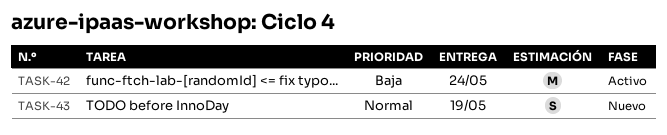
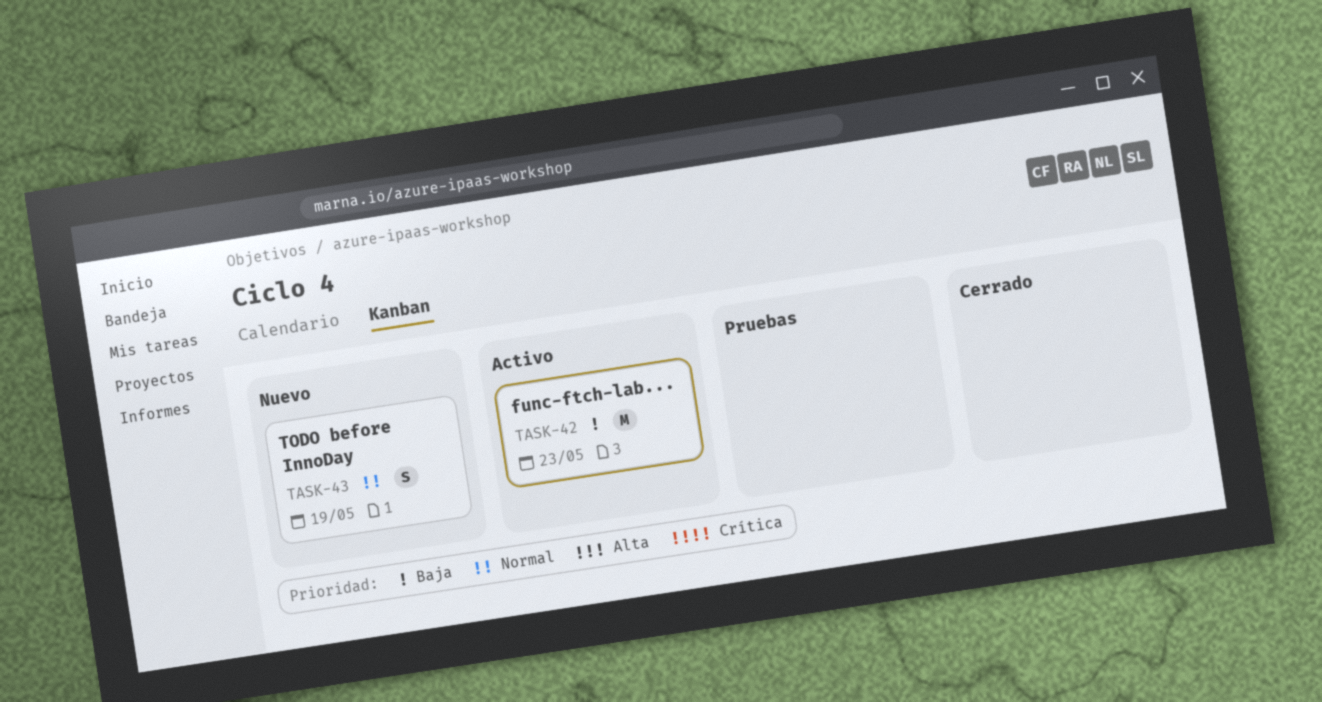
TASK-42, due: May 24 -> May 23

